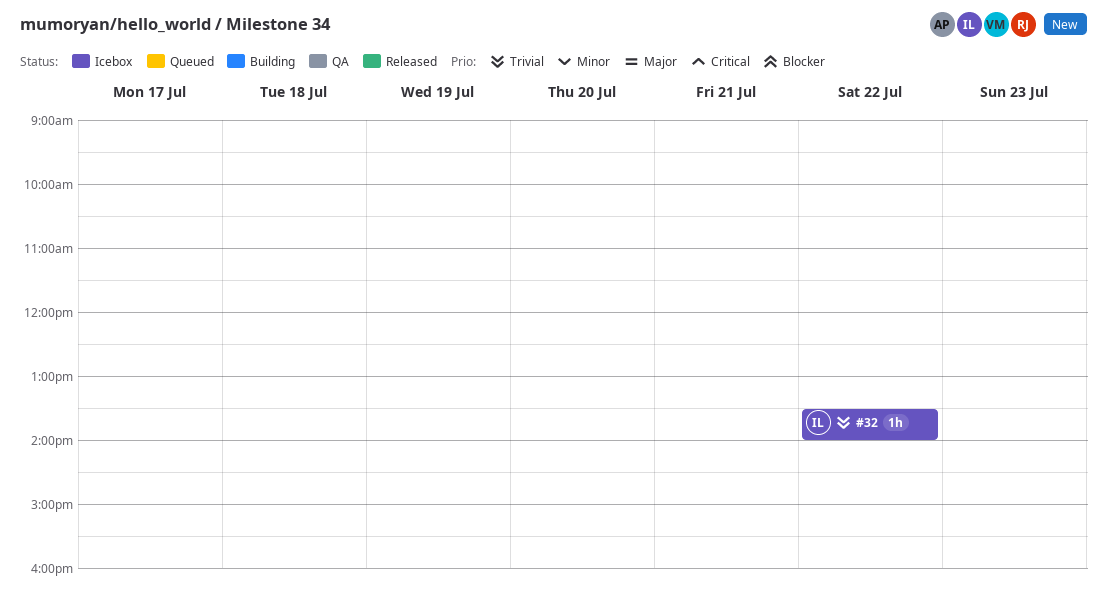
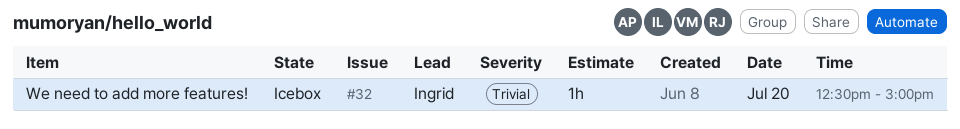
#32, day: Jul 22 -> Jul 20
#32, begins: 13:30 -> 12:30
#32, ends: 14:00 -> 15:00

